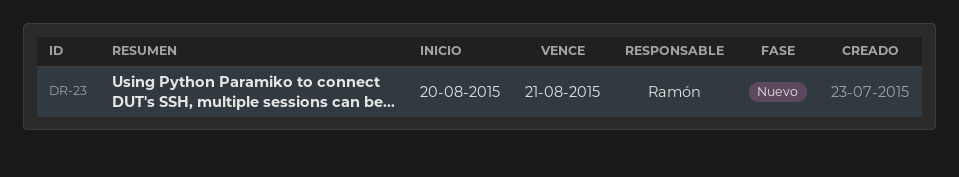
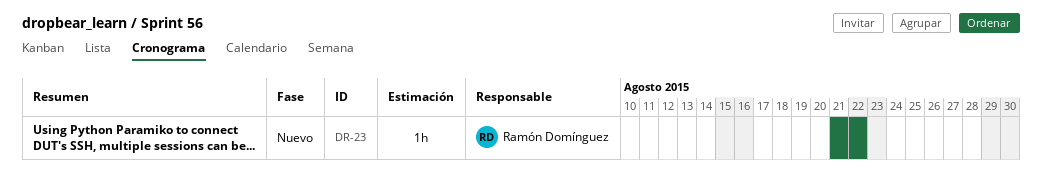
DR-23, start: Aug 20 -> Aug 21
DR-23, due: Aug 21 -> Aug 22

